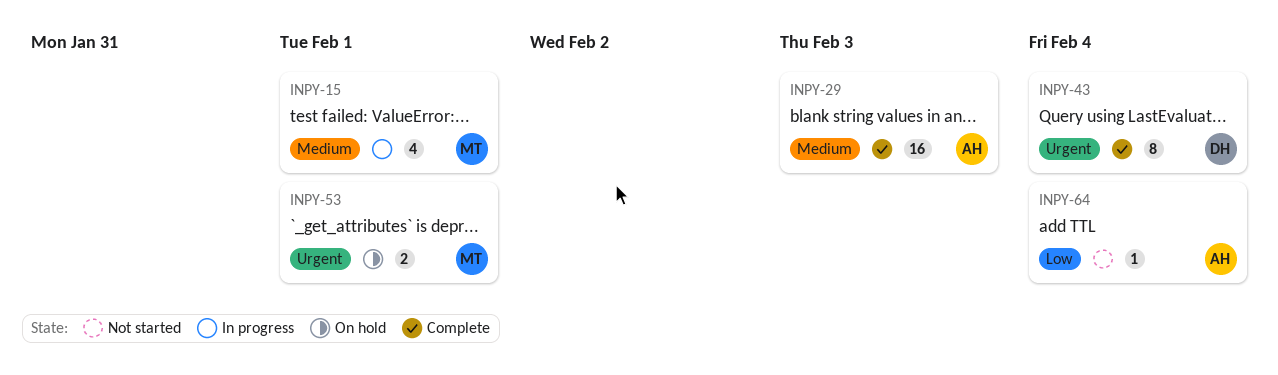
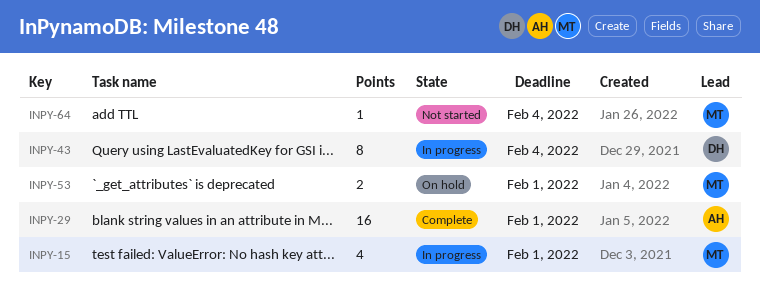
INPY-29, due: Feb 3 -> Feb 1
INPY-43, status: Complete -> In progress
INPY-64, owner: AH -> MT

